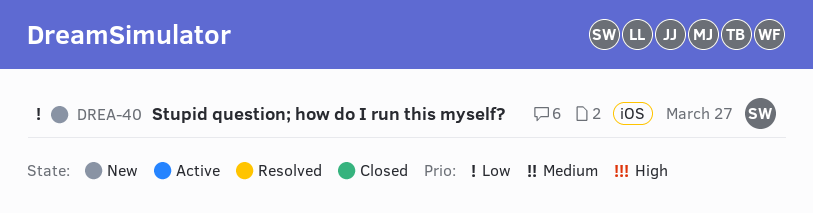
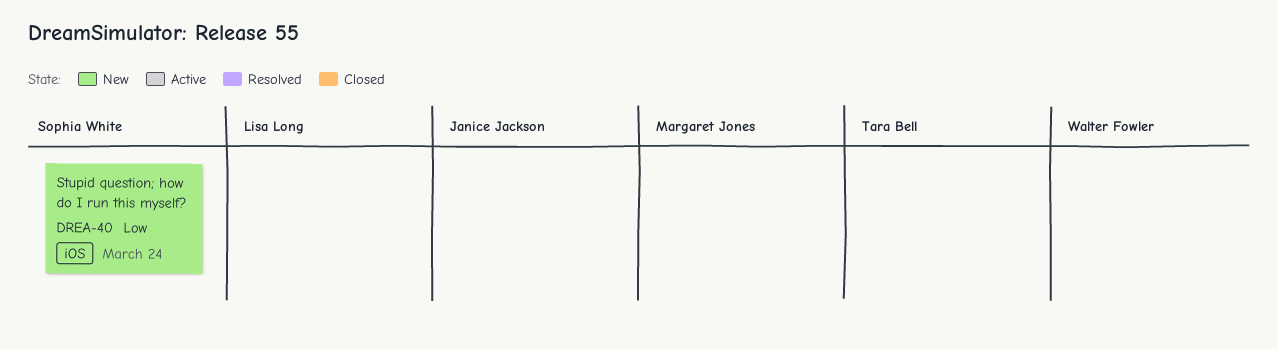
DREA-40, due: Mar 27 -> Mar 24

